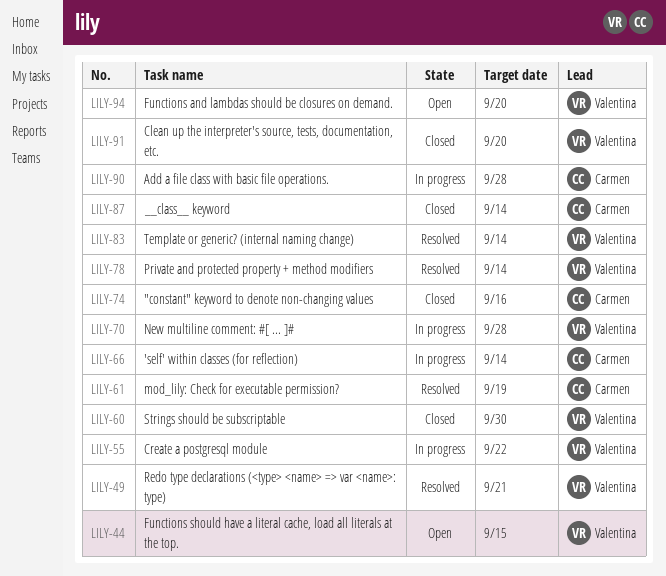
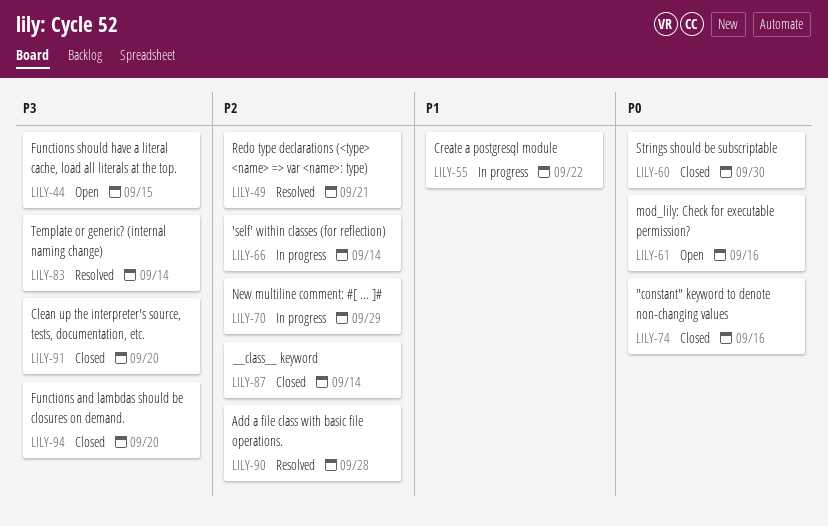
LILY-61, status: Resolved -> Open
LILY-61, due: Sep 19 -> Sep 16
LILY-70, due: Sep 28 -> Sep 29
LILY-78: present -> none
LILY-90, status: In progress -> Resolved
LILY-94, status: Open -> Closed

